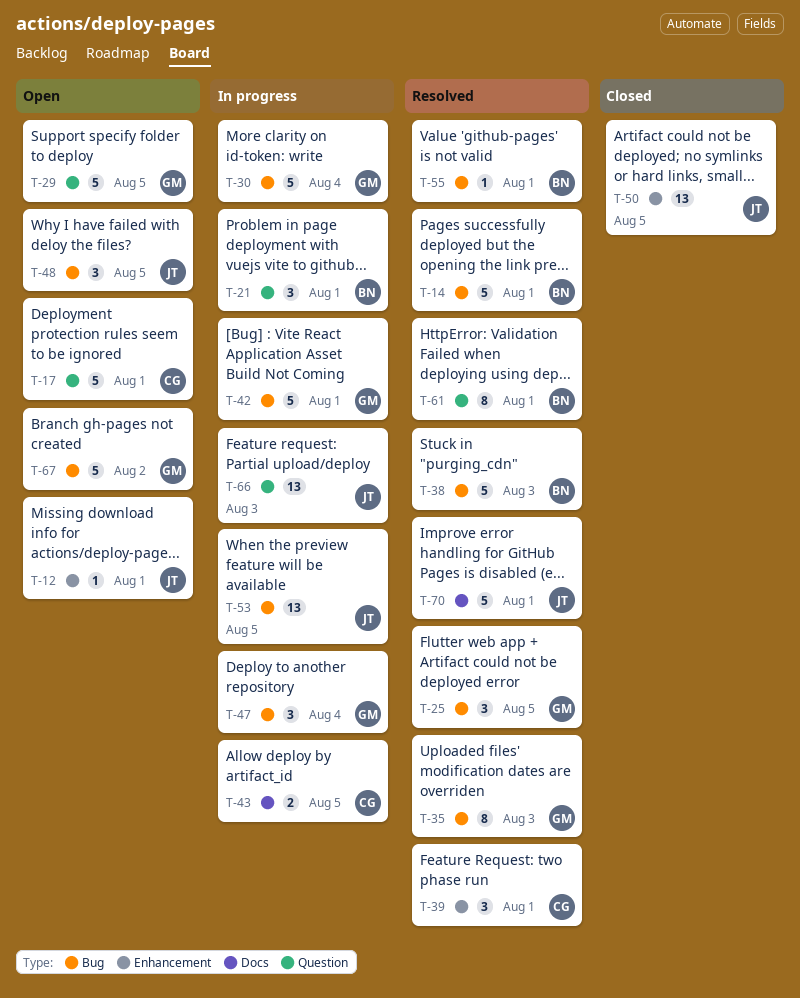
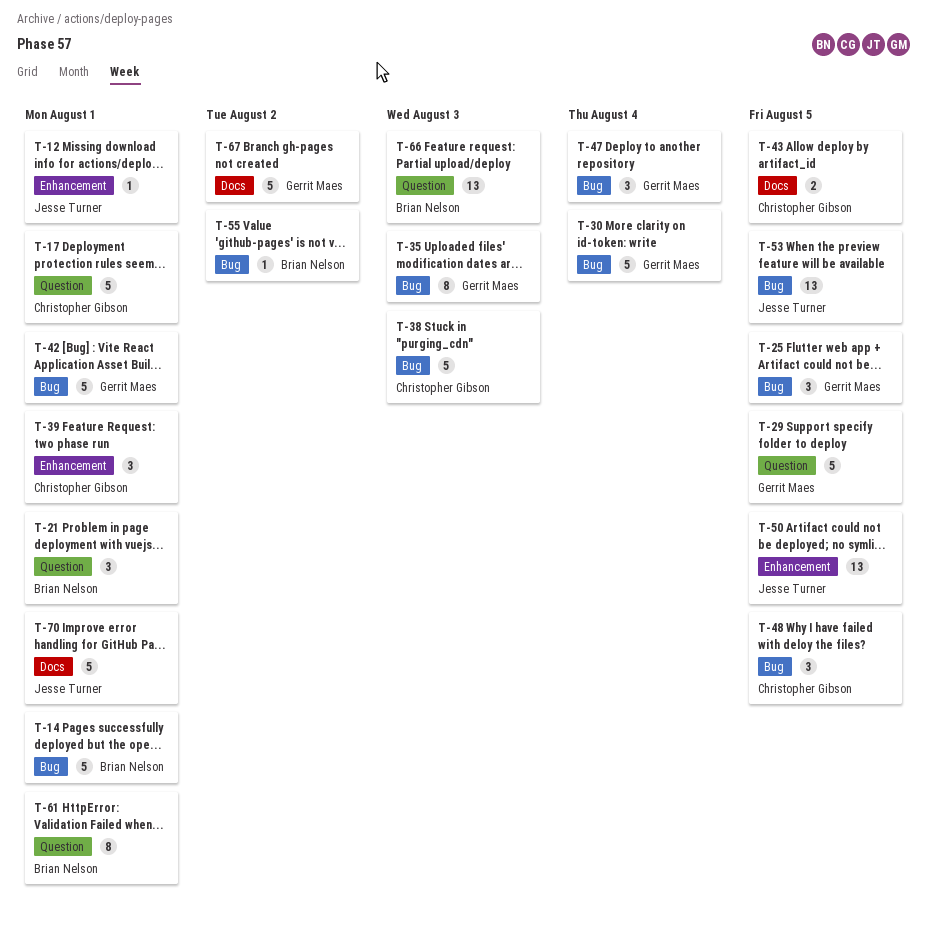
T-38, owner: Brian Nelson -> Christopher Gibson
T-48, owner: Jesse Turner -> Christopher Gibson
T-55, due: Aug 1 -> Aug 2
T-66, owner: Jesse Turner -> Brian Nelson
T-67, label: Bug -> Docs

